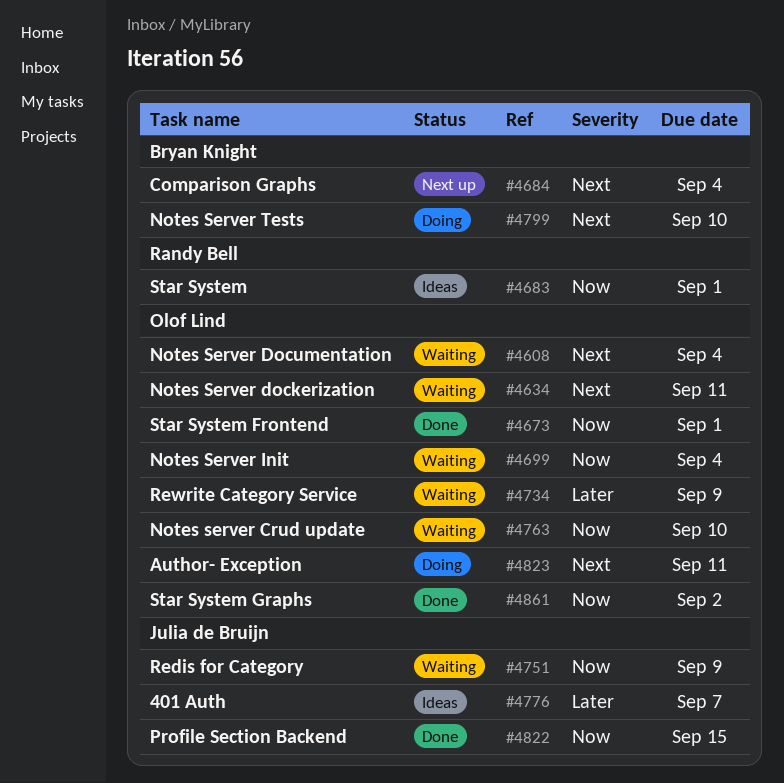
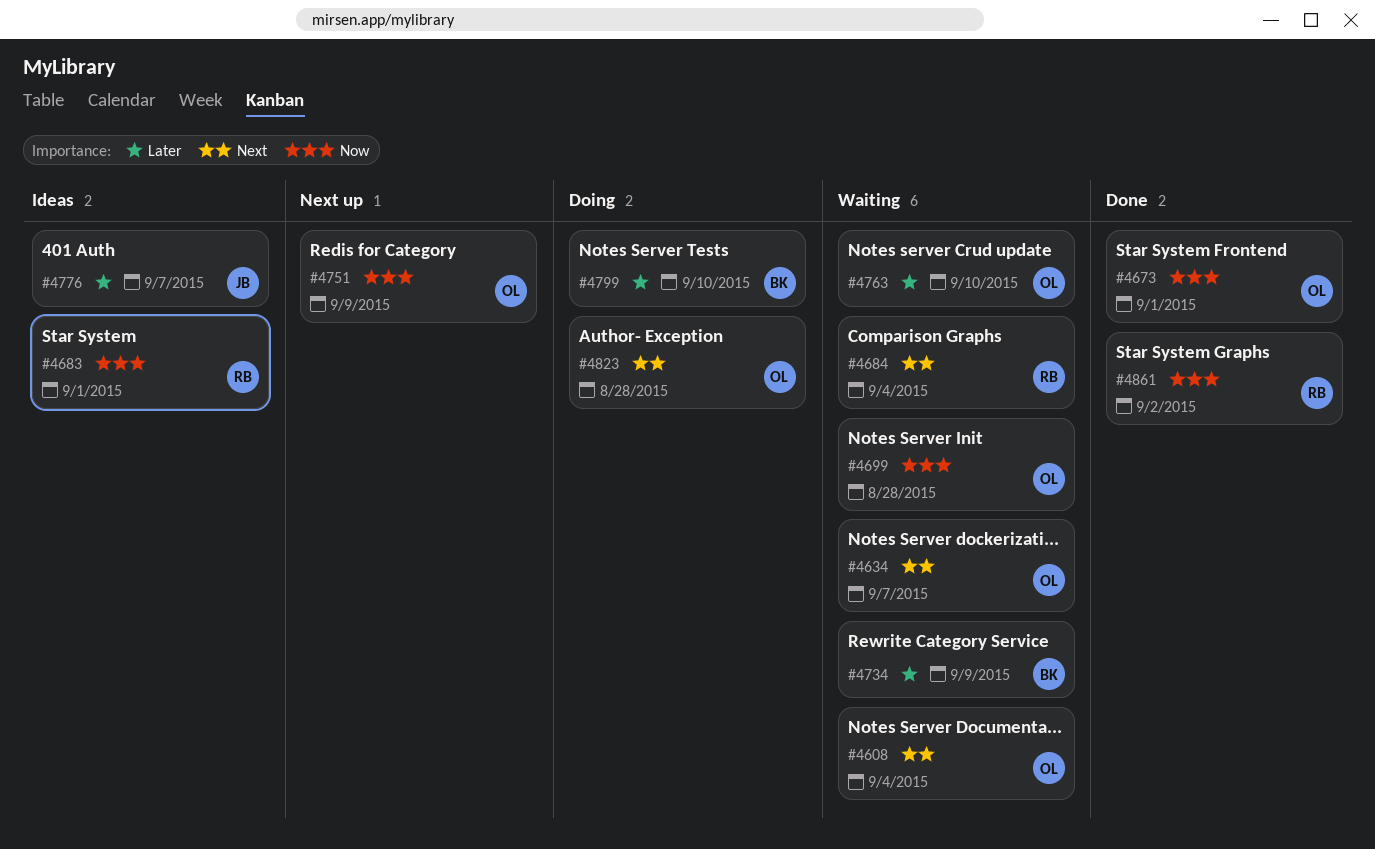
#4634, due: Sep 11 -> Sep 7
#4684, status: Next up -> Waiting
#4684, owner: Bryan Knight -> Randy Bell
#4699, due: Sep 4 -> Aug 28
#4734, owner: Olof Lind -> Bryan Knight
#4751, status: Waiting -> Next up
#4751, owner: Julia de Bruijn -> Olof Lind
#4763, priority: Now -> Later
#4799, priority: Next -> Later
#4822: present -> none
#4823, due: Sep 11 -> Aug 28
#4861, owner: Olof Lind -> Randy Bell

